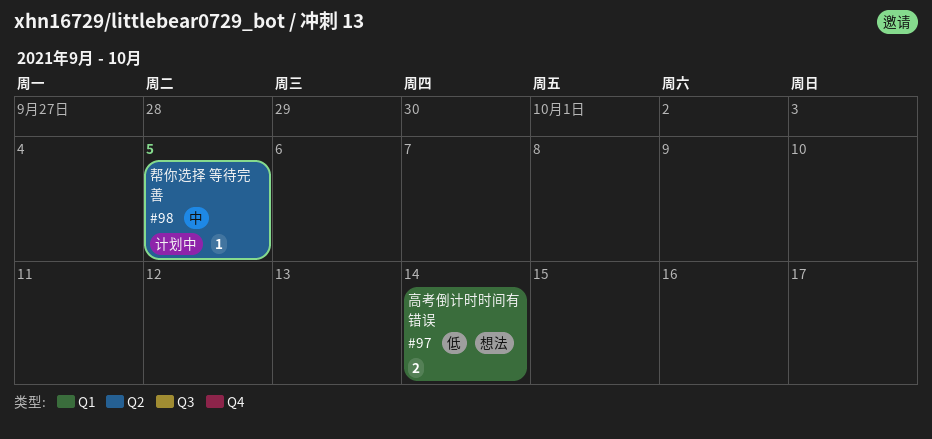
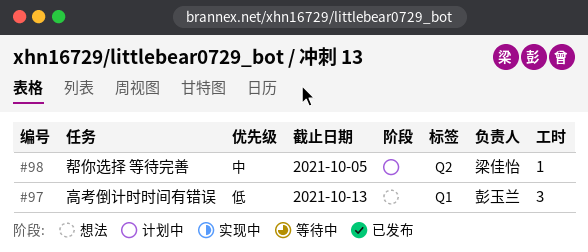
#97, estimate: 2 -> 3
#97, due: Oct 14 -> Oct 13

